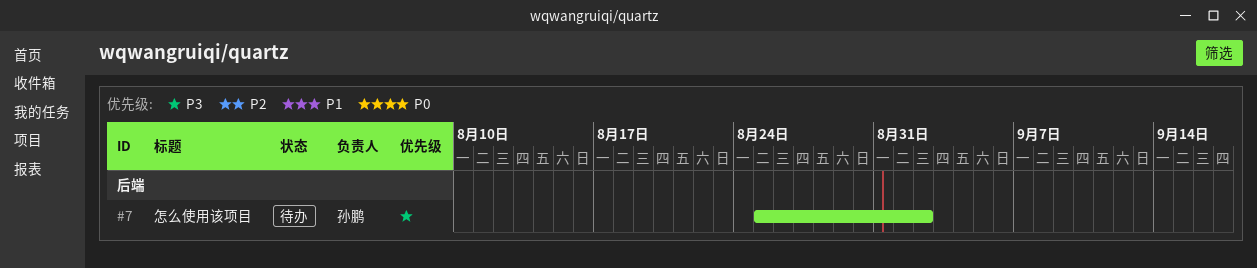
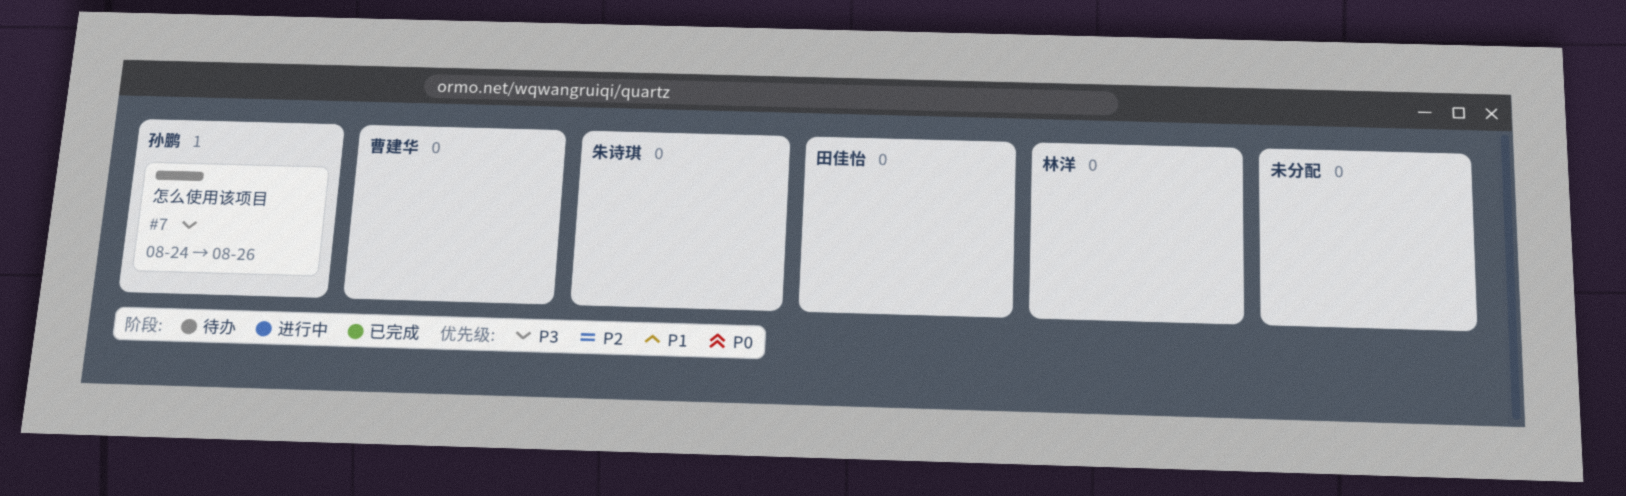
#7, start: Aug 25 -> Aug 24
#7, due: Sep 2 -> Aug 26

